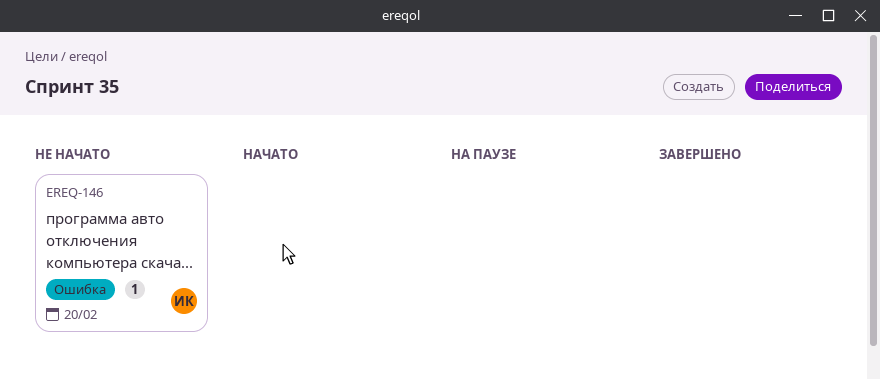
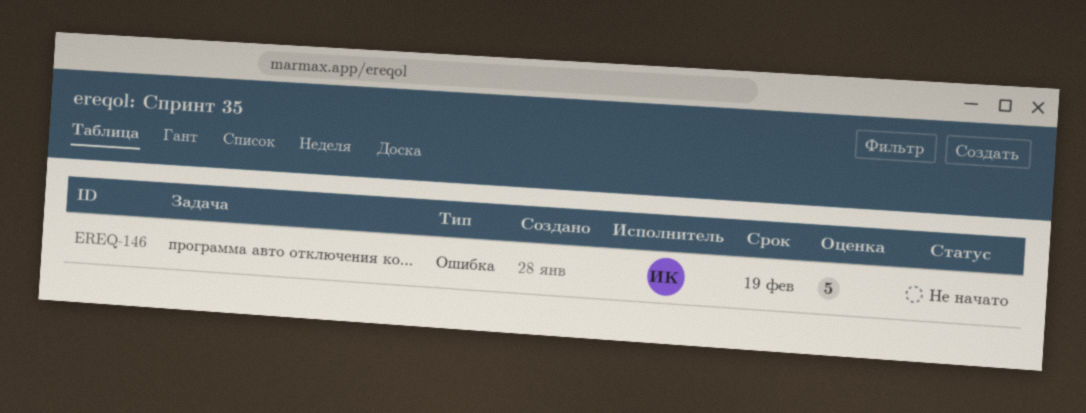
EREQ-146, estimate: 1 -> 5
EREQ-146, due: Feb 20 -> Feb 19

